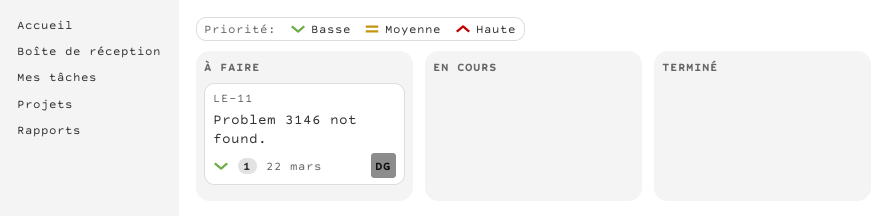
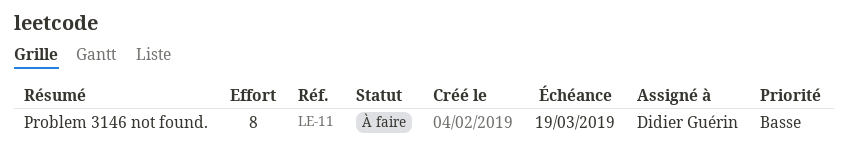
LE-11, estimate: 1 -> 8
LE-11, due: Mar 22 -> Mar 19

